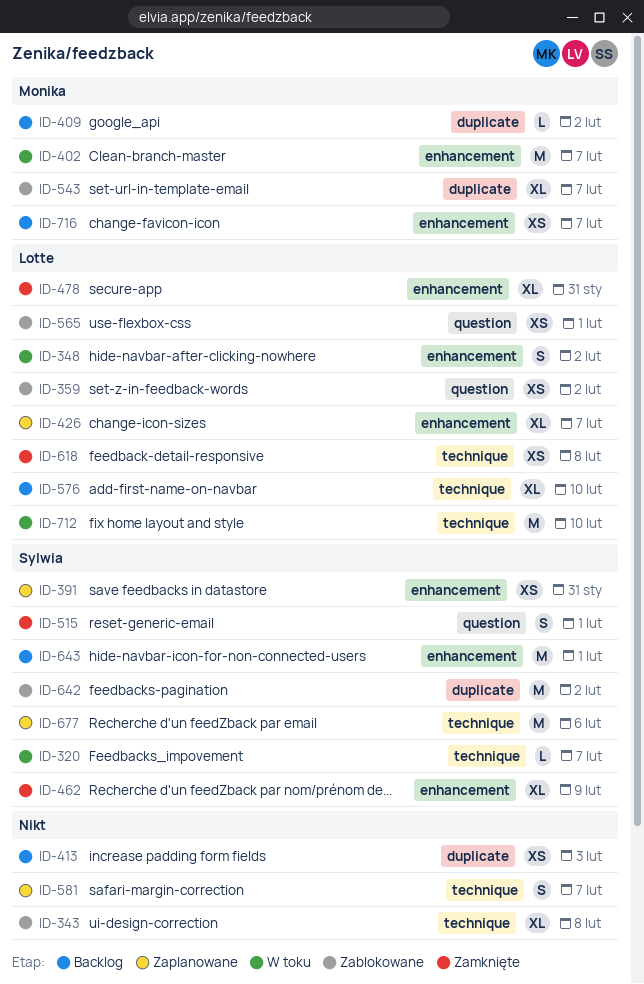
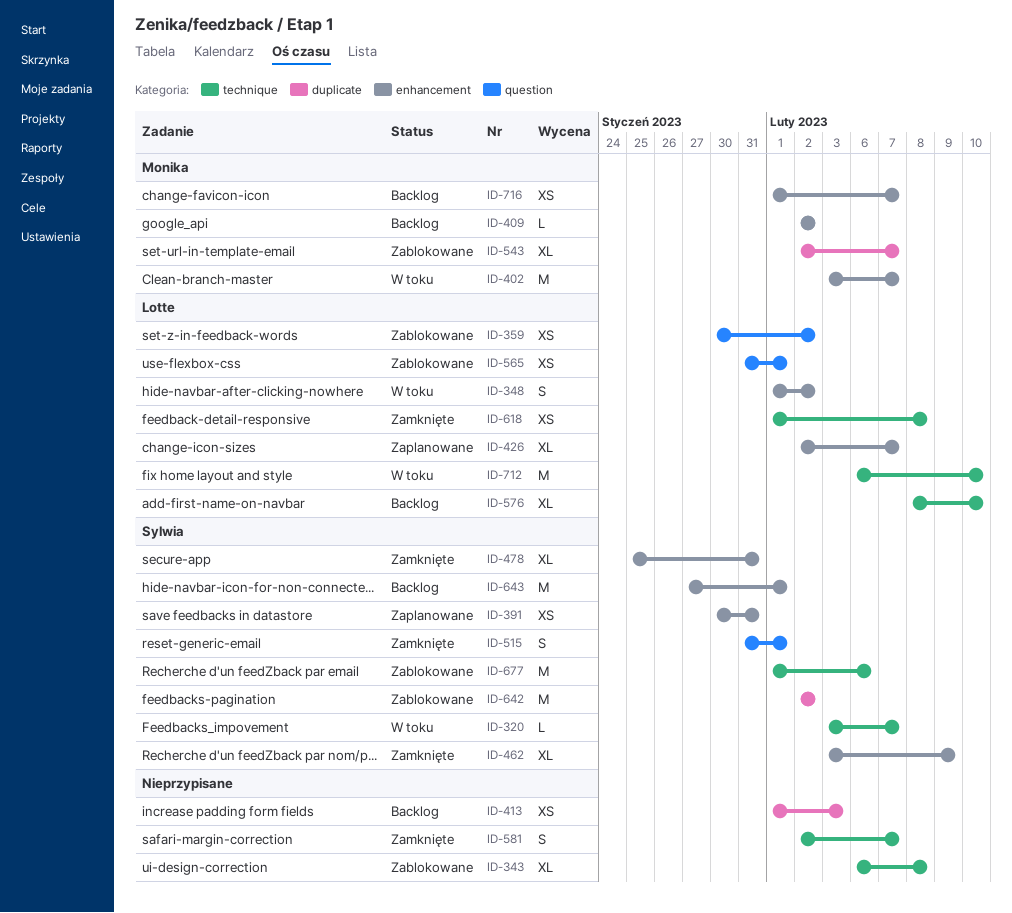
ID-409, label: duplicate -> enhancement
ID-478, owner: Lotte -> Sylwia
ID-581, status: Zaplanowane -> Zamknięte
ID-677, status: Zaplanowane -> Zablokowane

